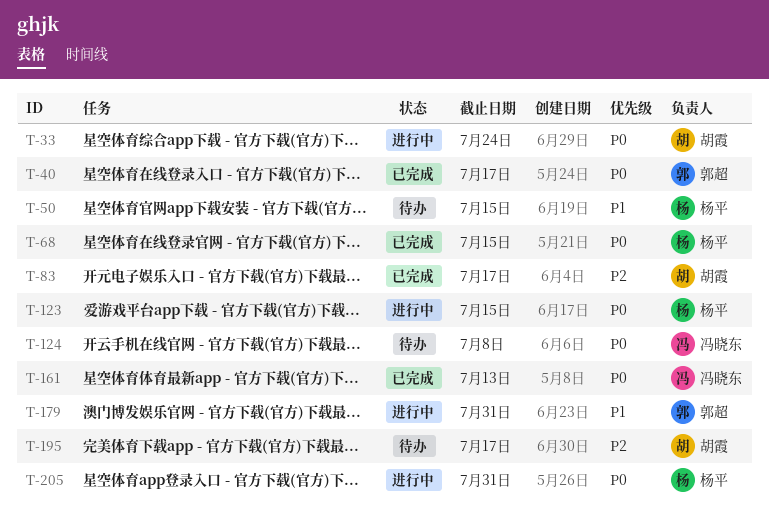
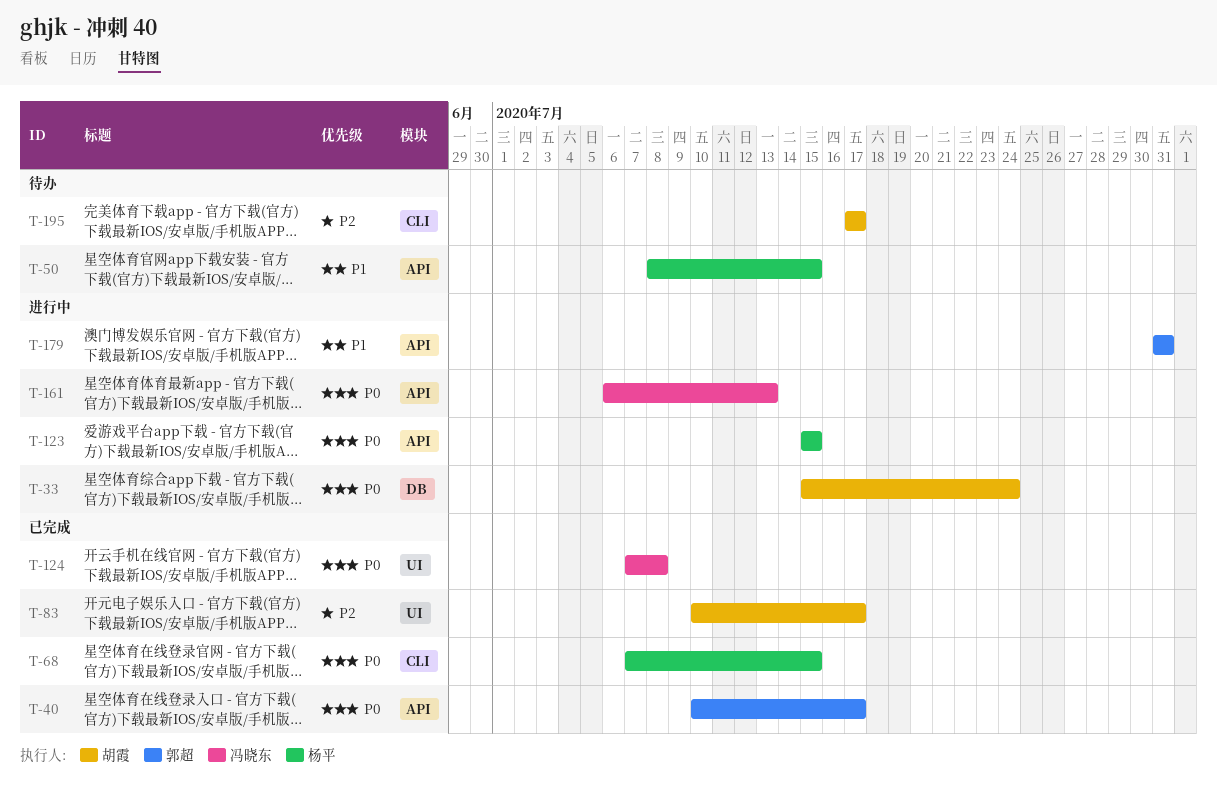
T-124, status: 待办 -> 已完成
T-161, status: 已完成 -> 进行中
T-205: present -> none

